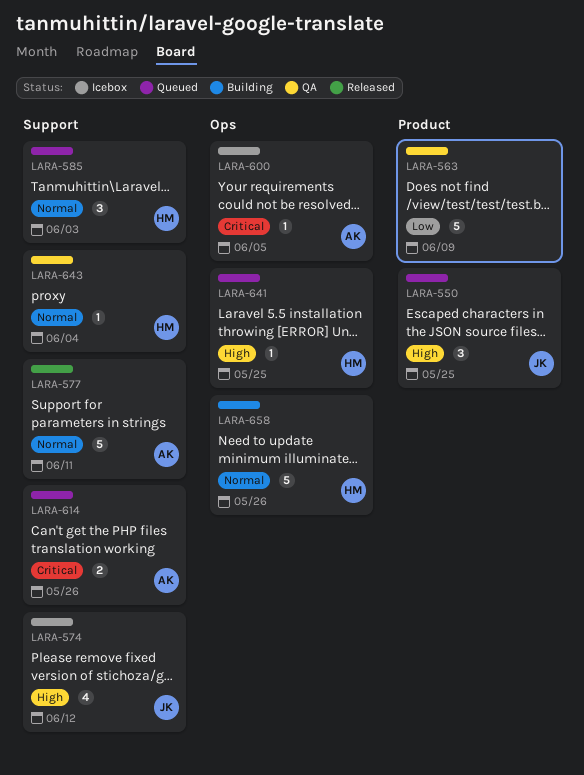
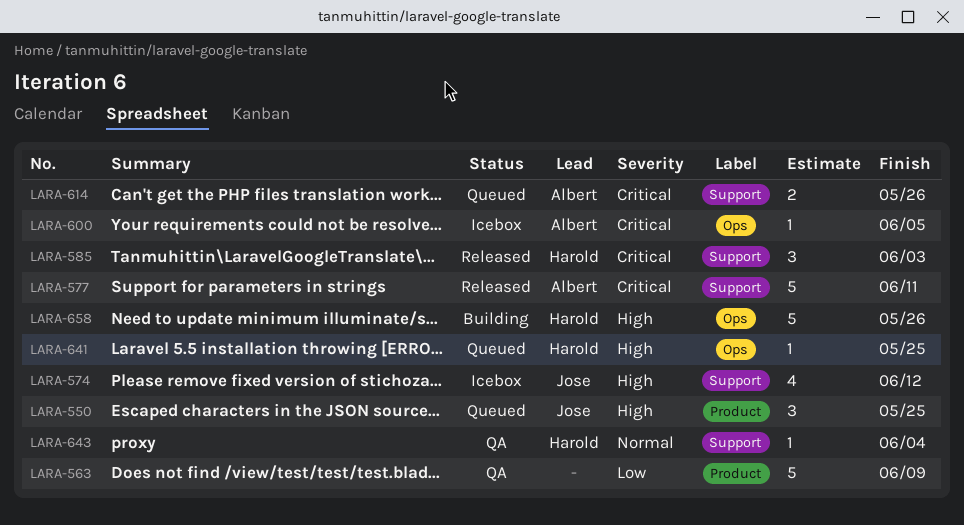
LARA-577, priority: Normal -> Critical
LARA-585, status: Queued -> Released
LARA-585, priority: Normal -> Critical
LARA-658, priority: Normal -> High

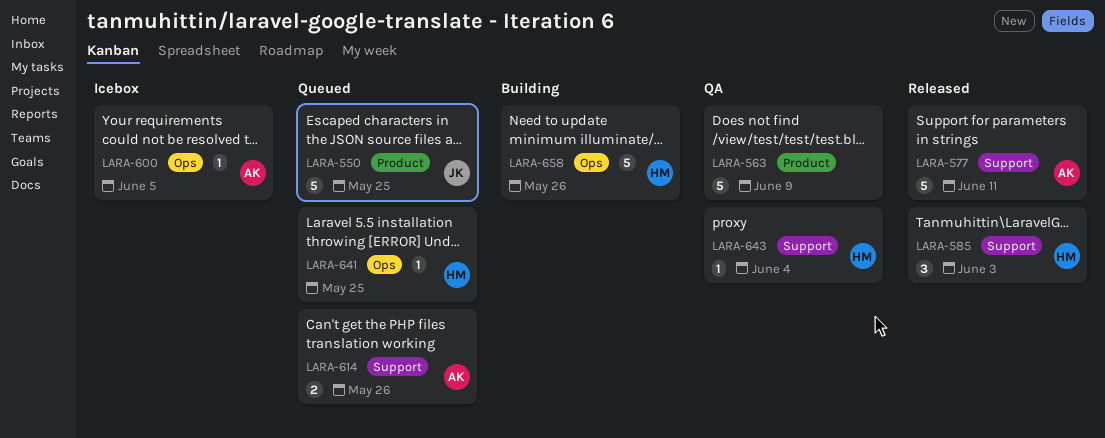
LARA-550, estimate: 3 -> 5
LARA-574: present -> none

